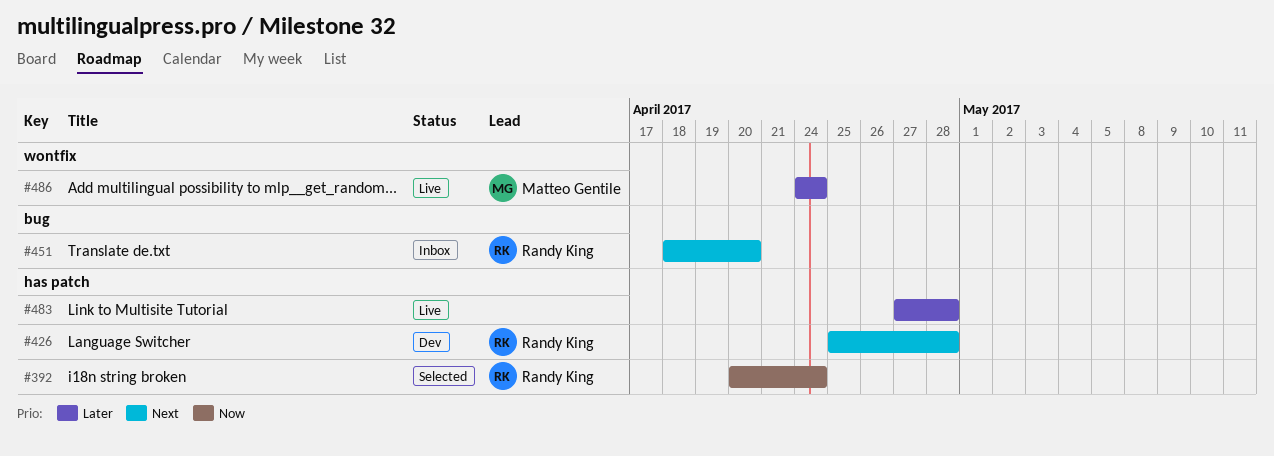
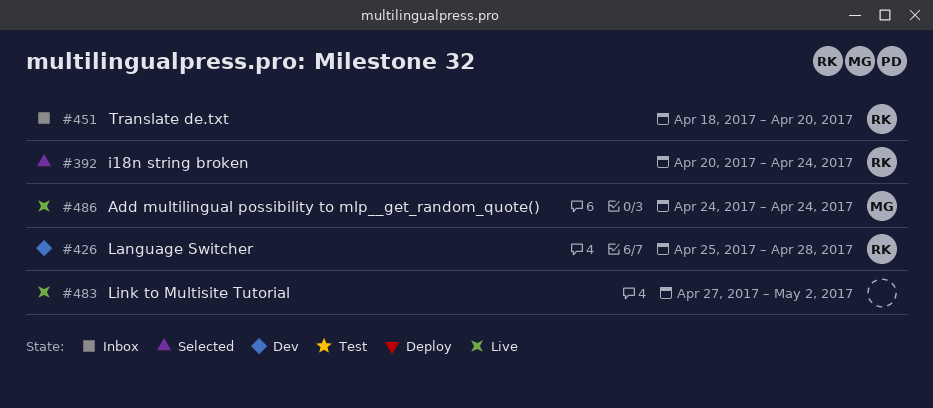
#483, due: Apr 28 -> May 2

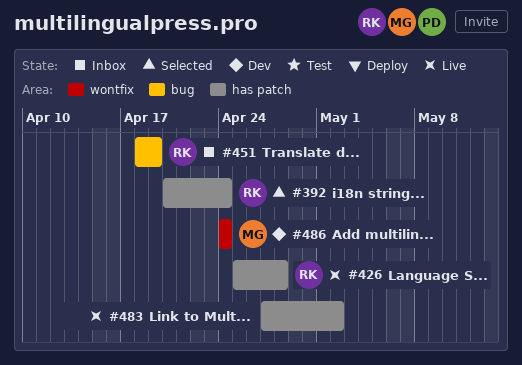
#426, status: Dev -> Live
#451, due: Apr 20 -> Apr 19
#486, status: Live -> Dev

